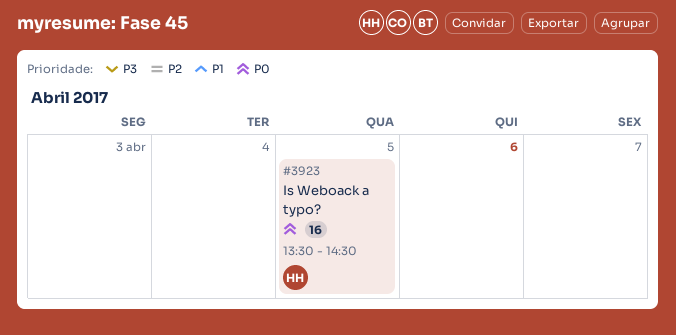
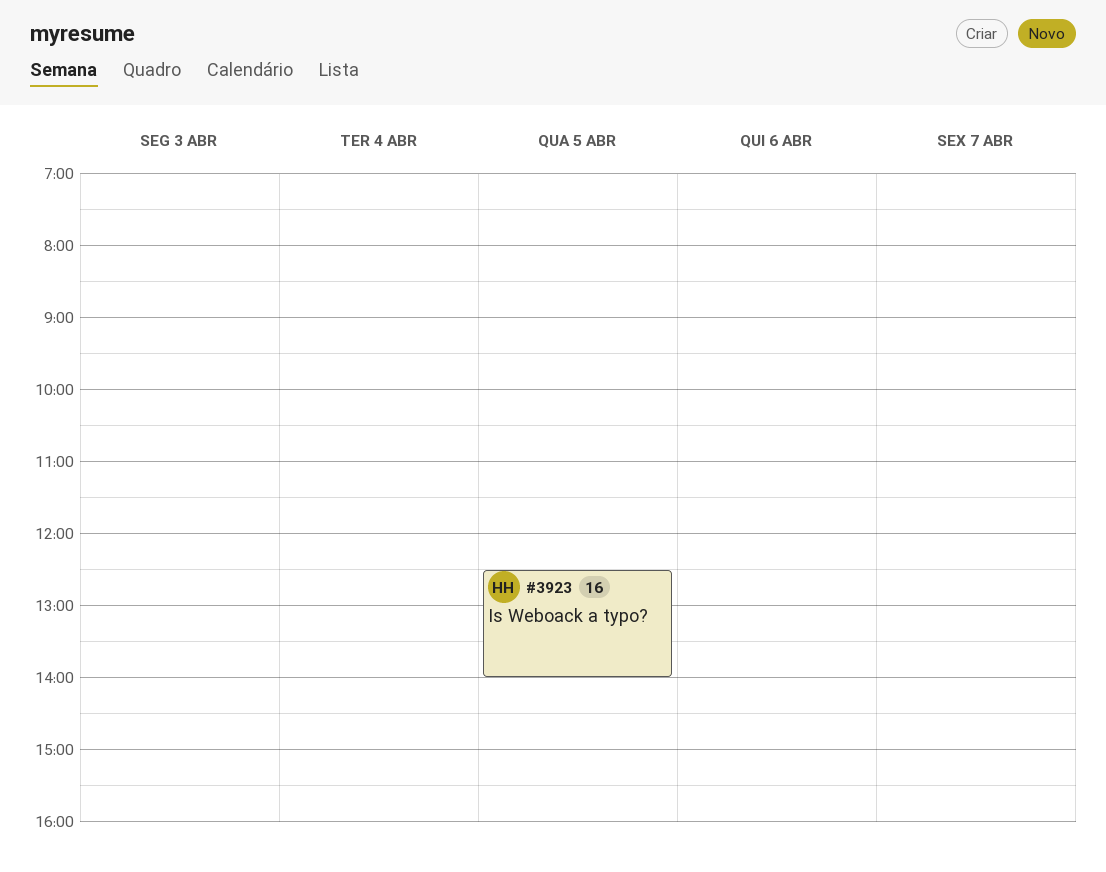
#3923, begins: 13:30 -> 12:30
#3923, ends: 14:30 -> 14:00

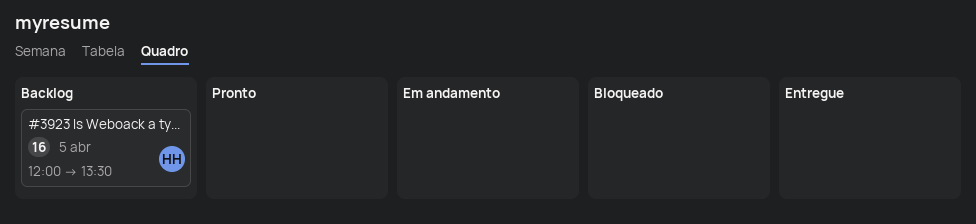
#3923, begins: 12:30 -> 12:00
#3923, ends: 14:00 -> 13:30

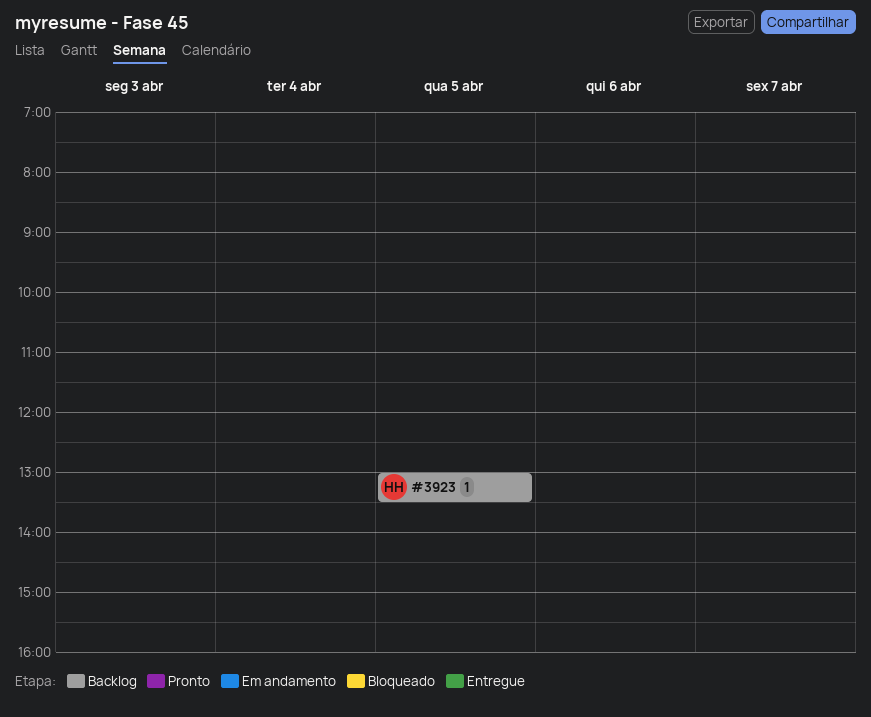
#3923, estimate: 16 -> 1
#3923, begins: 12:00 -> 13:00

